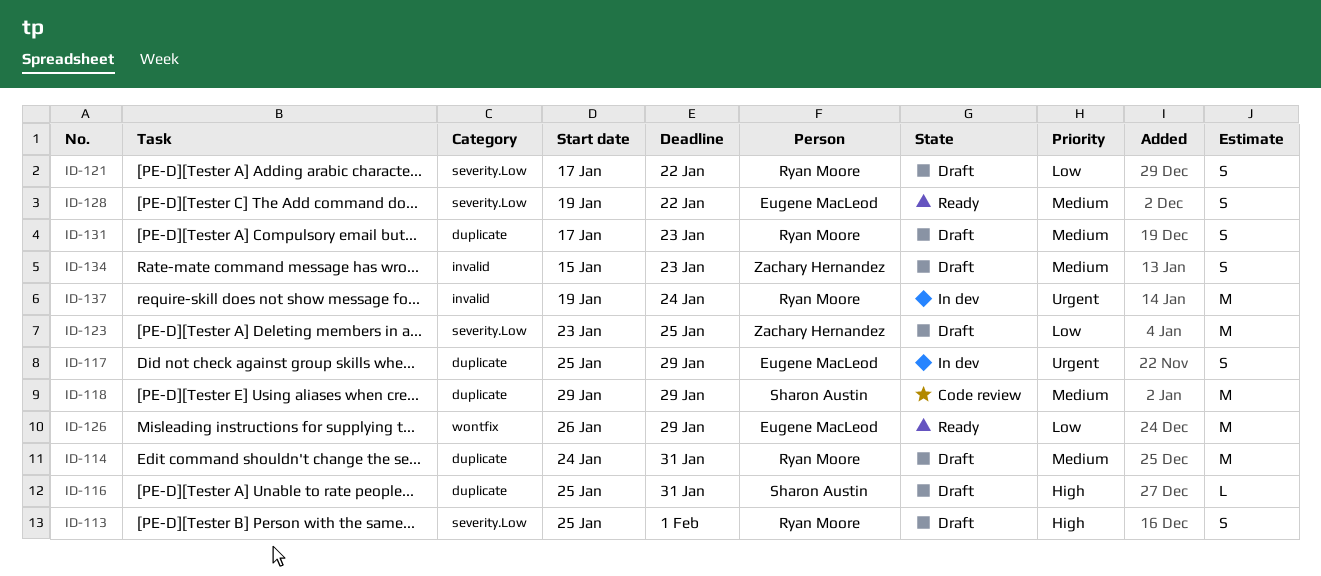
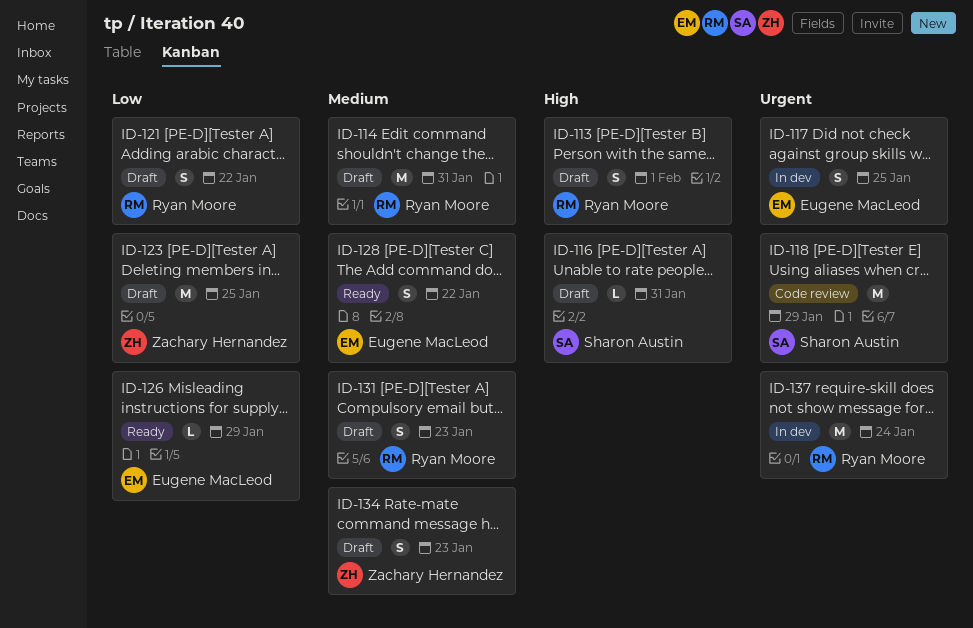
ID-117, due: Jan 29 -> Jan 25
ID-118, priority: Medium -> Urgent
ID-126, estimate: M -> L

